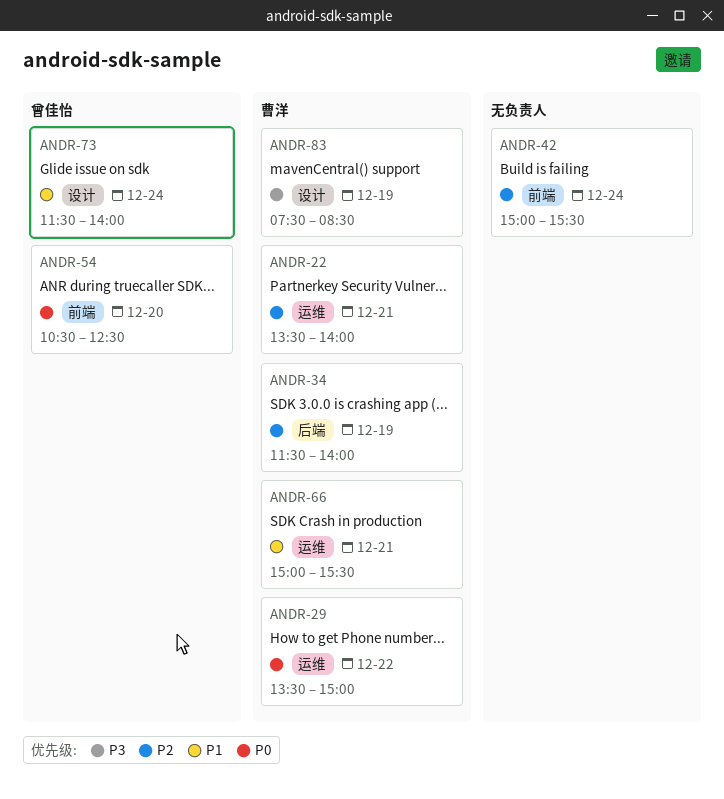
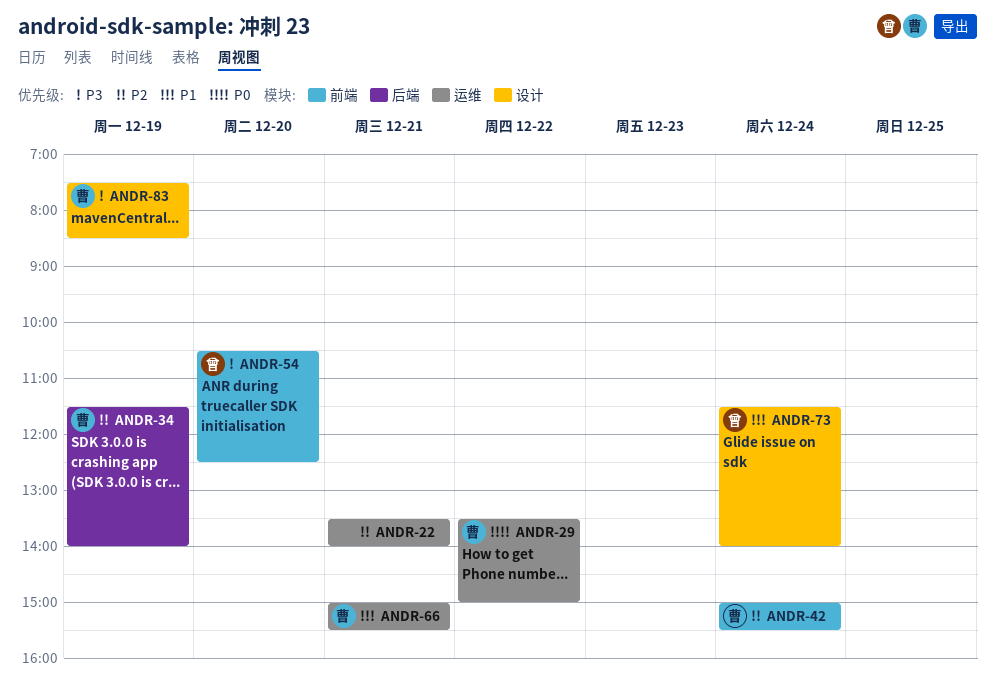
ANDR-22, owner: 曹洋 -> none
ANDR-42, owner: none -> 曹洋
ANDR-54, priority: P0 -> P3

